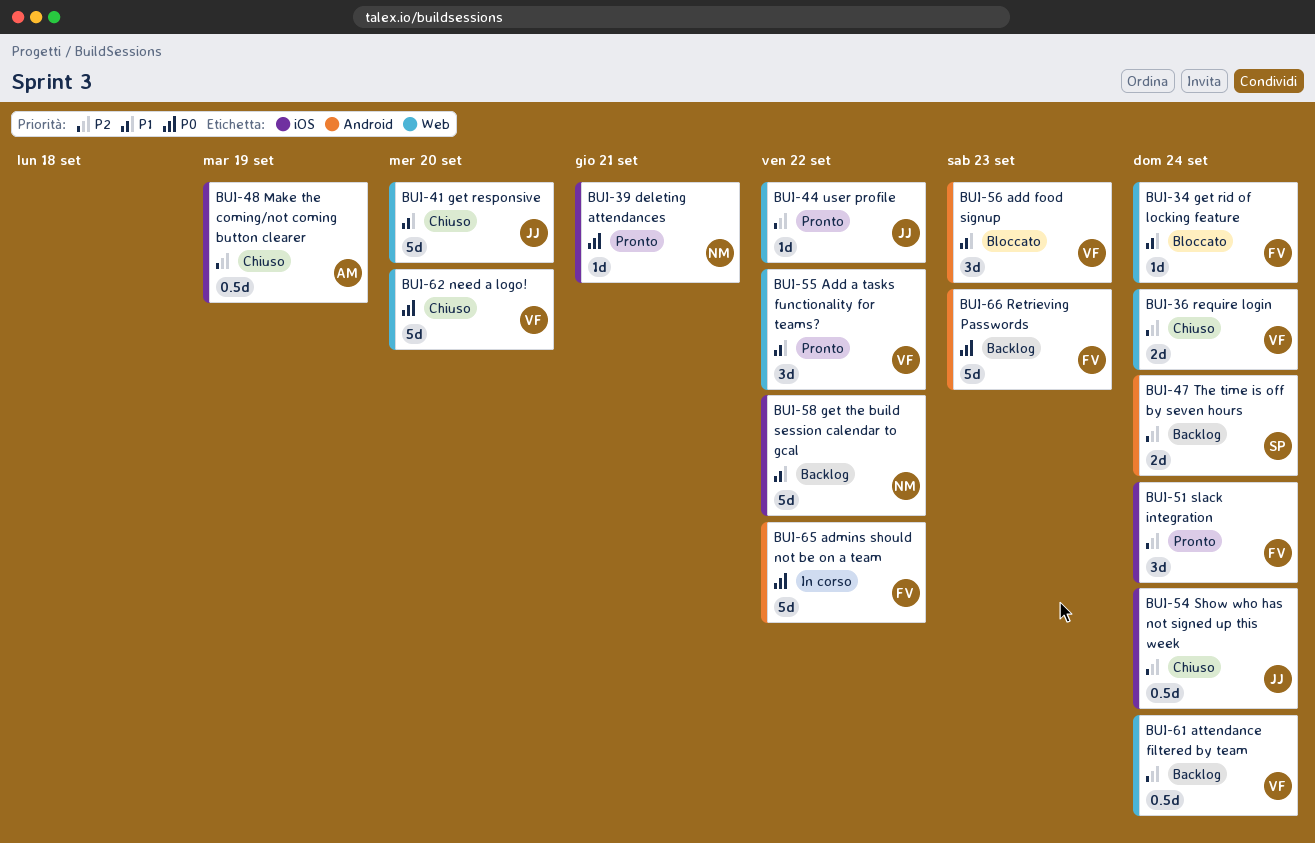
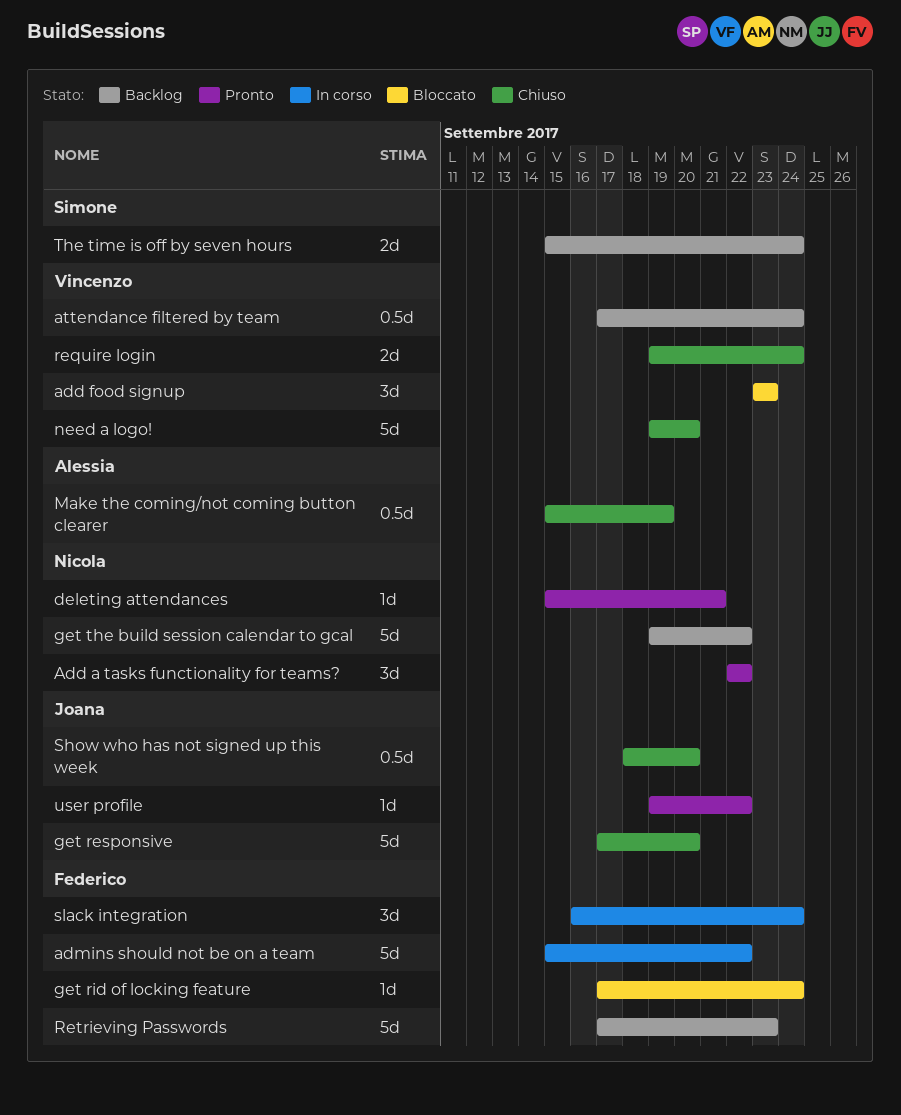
Add a tasks functionality for teams?, owner: Vincenzo -> Nicola
Show who has not signed up this week, due: Sep 24 -> Sep 20
slack integration, status: Pronto -> In corso

